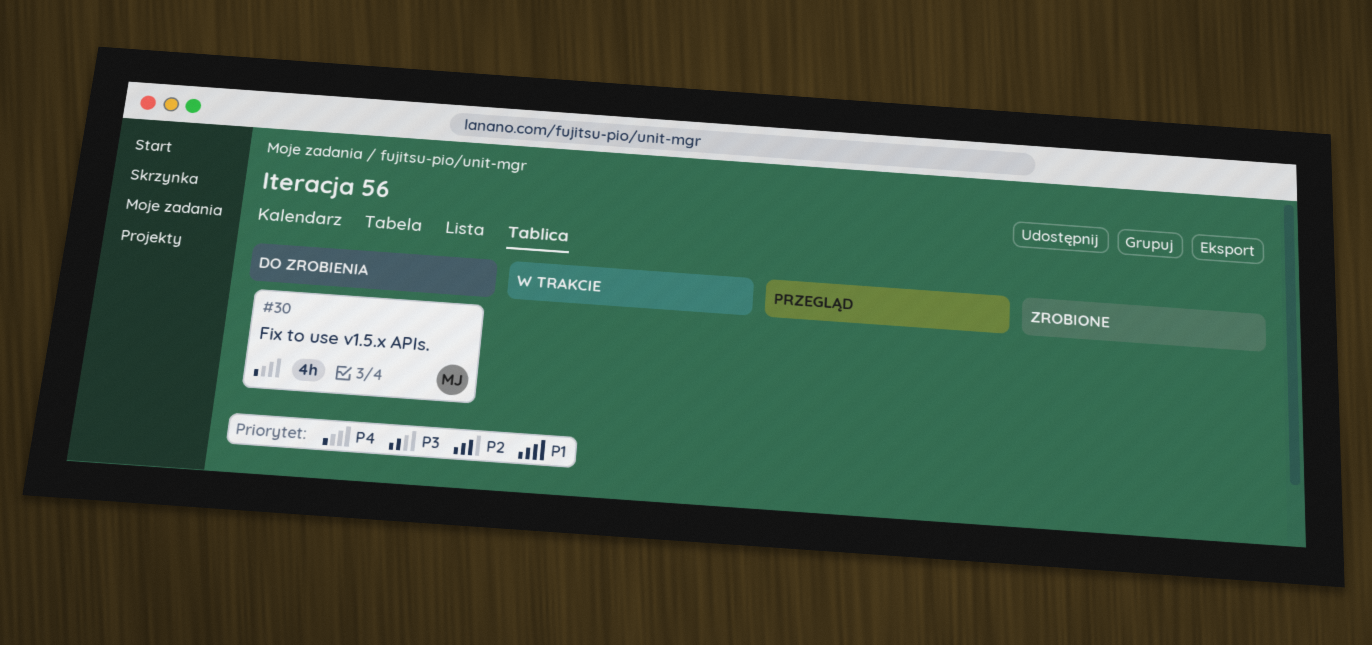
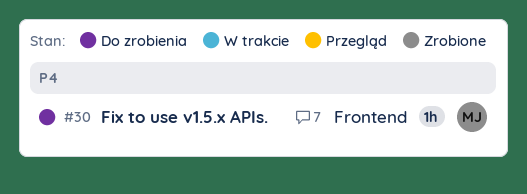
#30, estimate: 4h -> 1h

